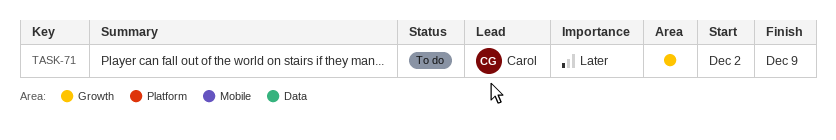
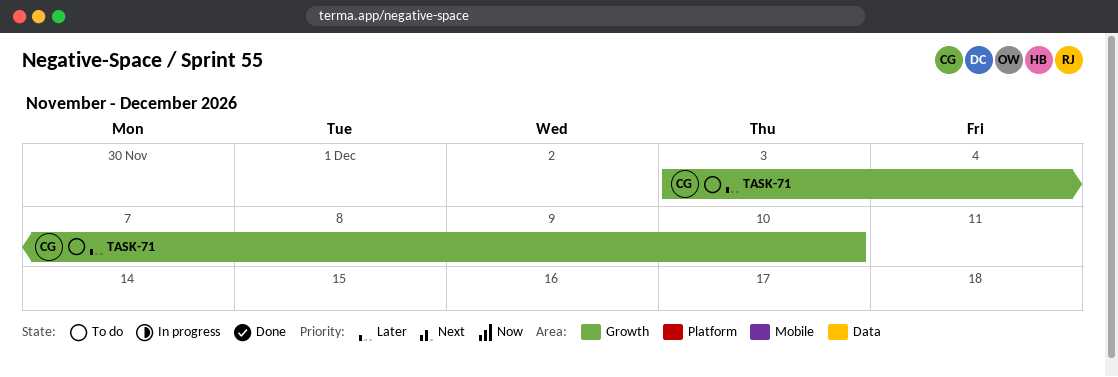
TASK-71, start: Dec 2 -> Dec 3
TASK-71, due: Dec 9 -> Dec 10

